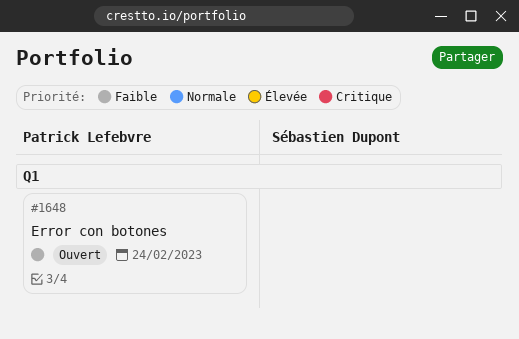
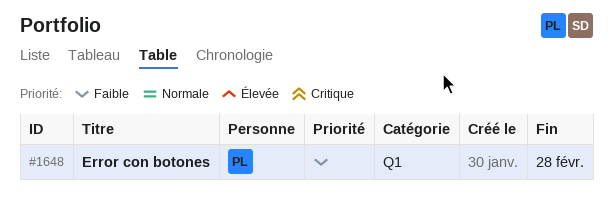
#1648, due: Feb 24 -> Feb 28

